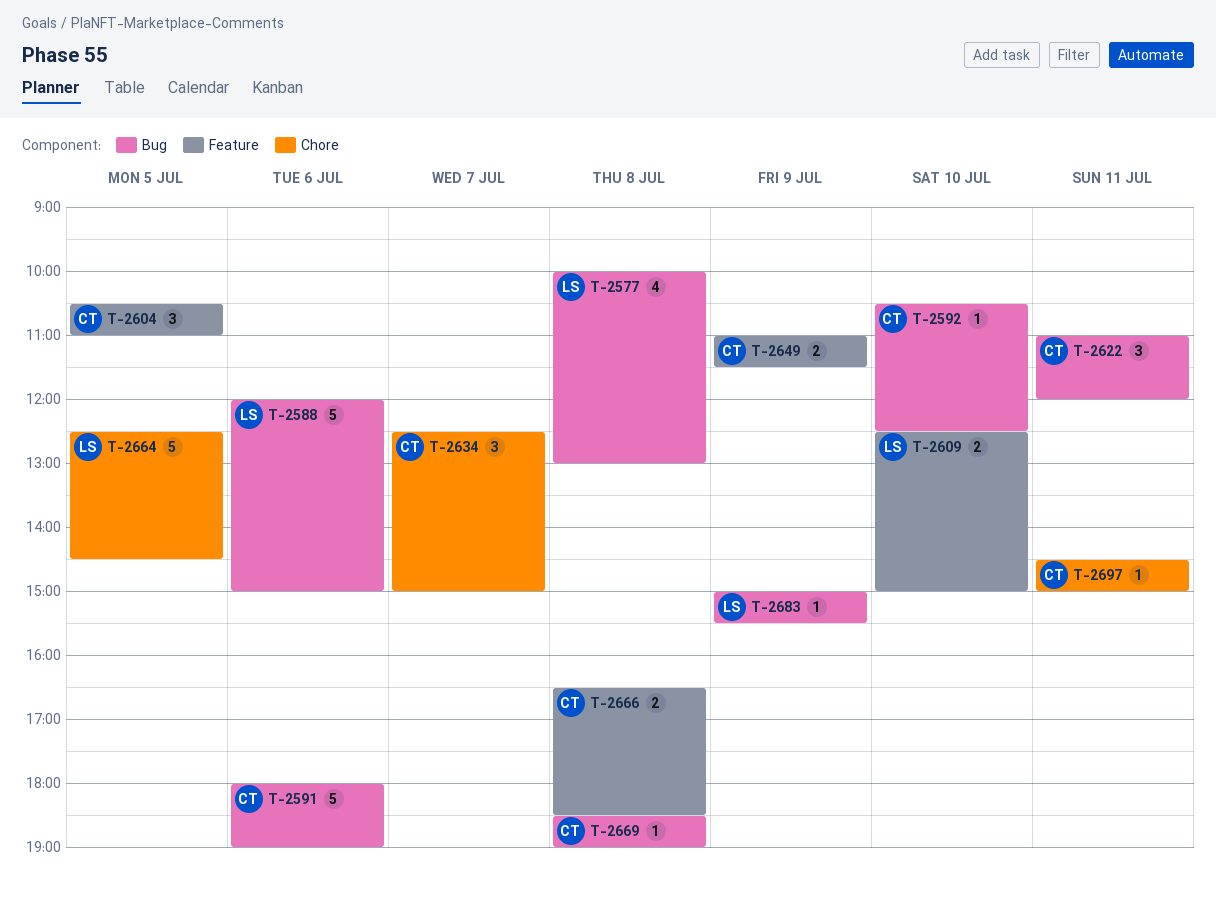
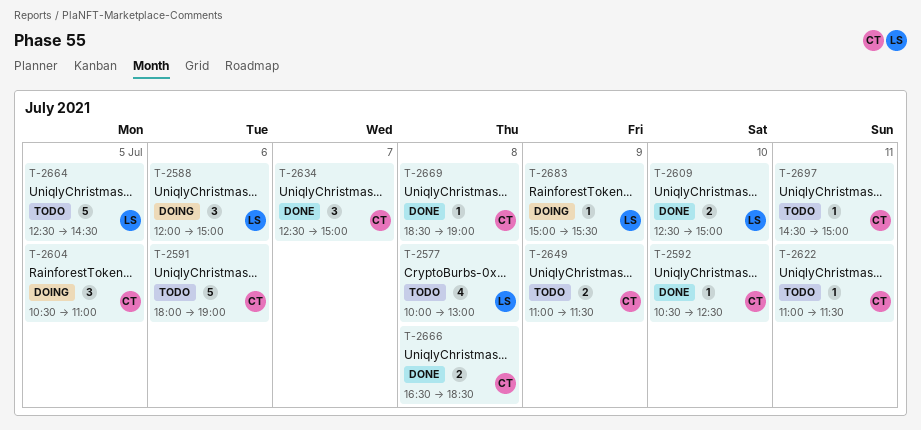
T-2588, estimate: 5 -> 3
T-2622, estimate: 3 -> 1
T-2622, ends: 12:00 -> 11:30

